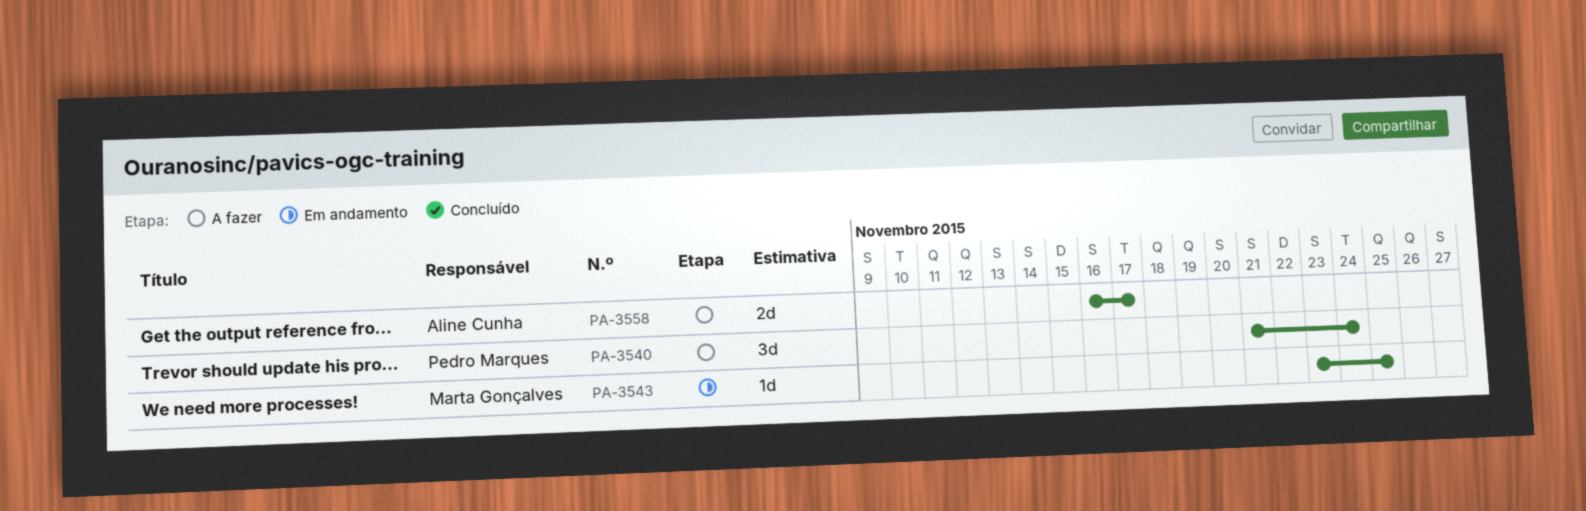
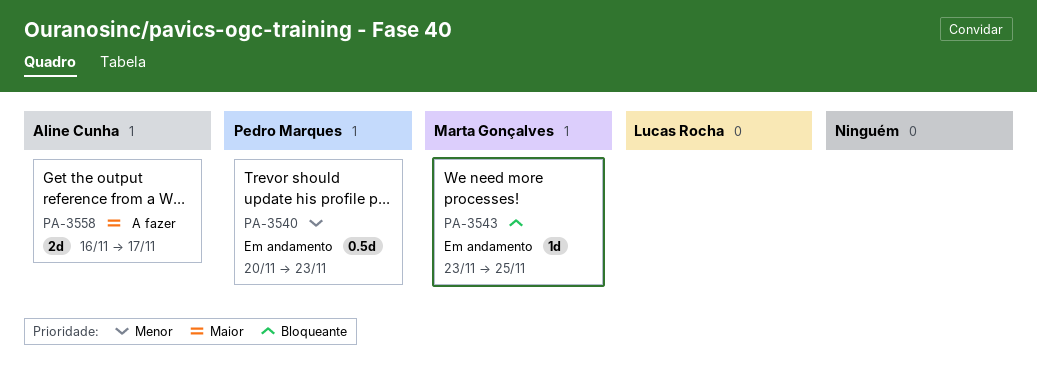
PA-3540, status: A fazer -> Em andamento
PA-3540, estimate: 3d -> 0.5d
PA-3540, start: Nov 21 -> Nov 20
PA-3540, due: Nov 24 -> Nov 23

